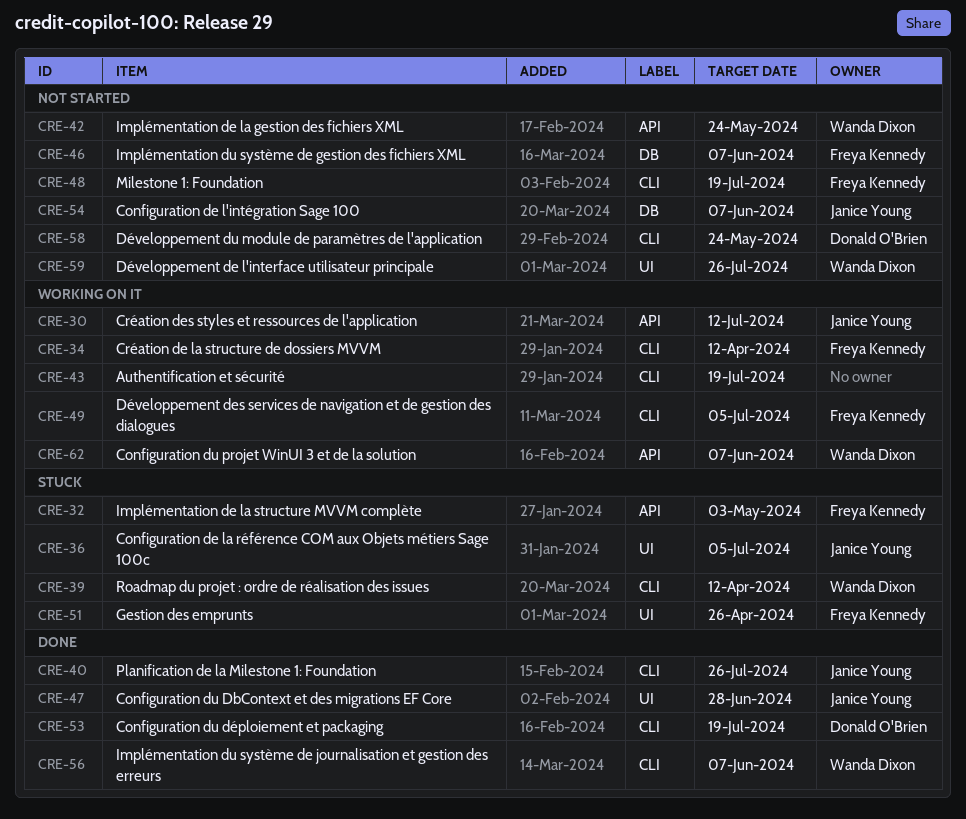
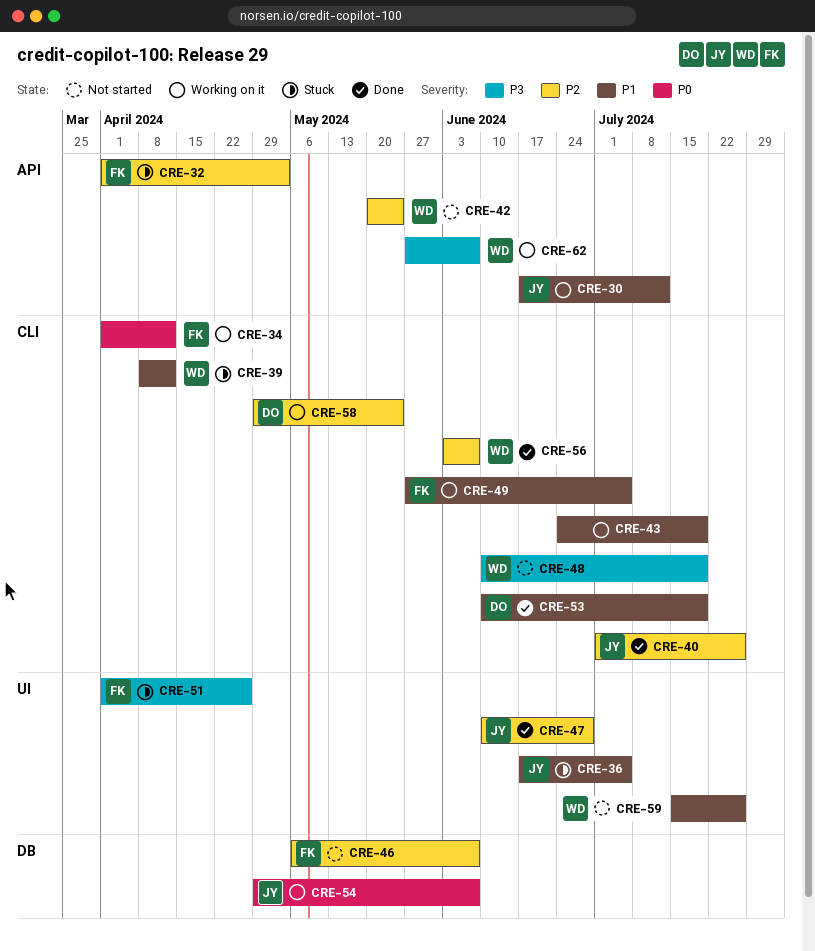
CRE-48, owner: Freya Kennedy -> Wanda Dixon
CRE-54, status: Not started -> Working on it
CRE-58, status: Not started -> Working on it

